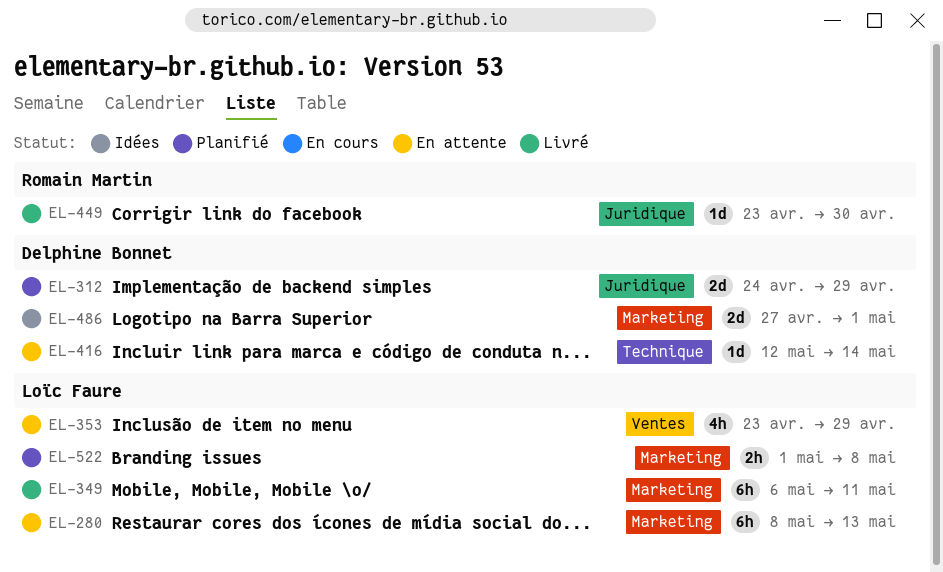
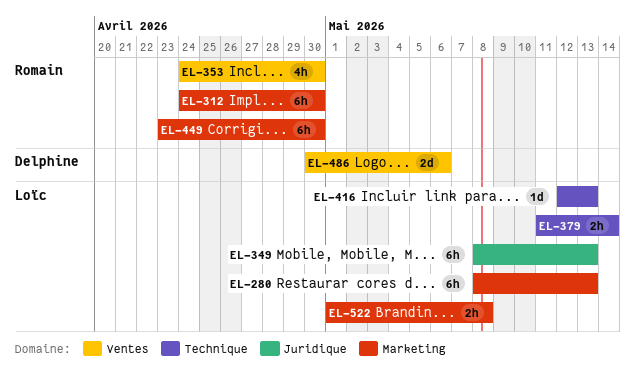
EL-312, owner: Delphine Bonnet -> Romain Martin
EL-312, label: Juridique -> Marketing
EL-312, estimate: 2d -> 6h
EL-312, due: Apr 29 -> Apr 30
EL-349, label: Marketing -> Juridique
EL-349, start: May 6 -> May 8
EL-349, due: May 11 -> May 13
EL-353, owner: Loïc Faure -> Romain Martin
EL-353, start: Apr 23 -> Apr 24
EL-353, due: Apr 29 -> Apr 30
EL-379: none -> present
EL-416, owner: Delphine Bonnet -> Loïc Faure
EL-416, due: May 14 -> May 13
EL-449, label: Juridique -> Marketing
EL-449, estimate: 1d -> 6h
EL-486, label: Marketing -> Ventes
EL-486, start: Apr 27 -> Apr 30
EL-486, due: May 1 -> May 6

